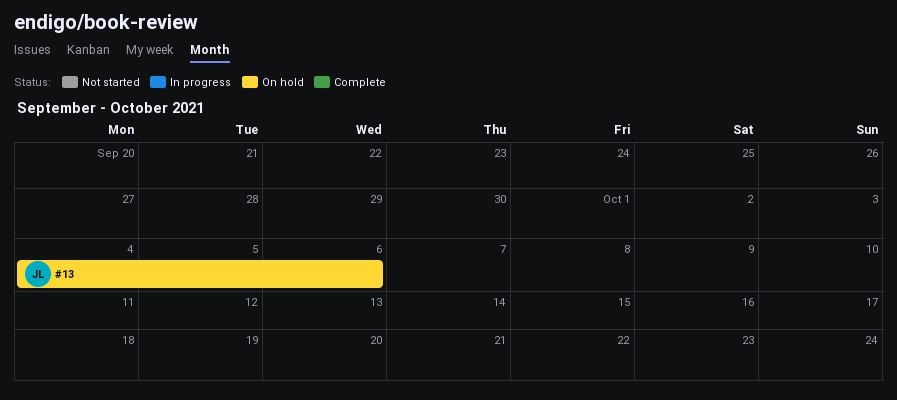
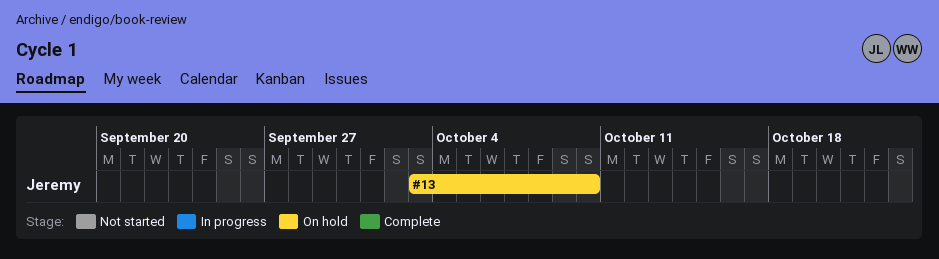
#13, start: Oct 4 -> Oct 3
#13, due: Oct 6 -> Oct 10

